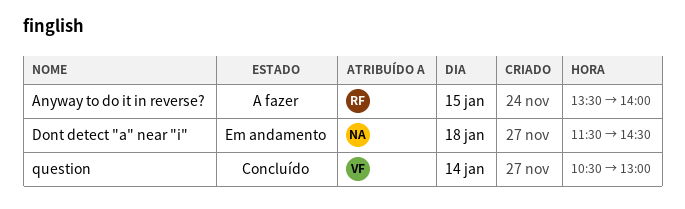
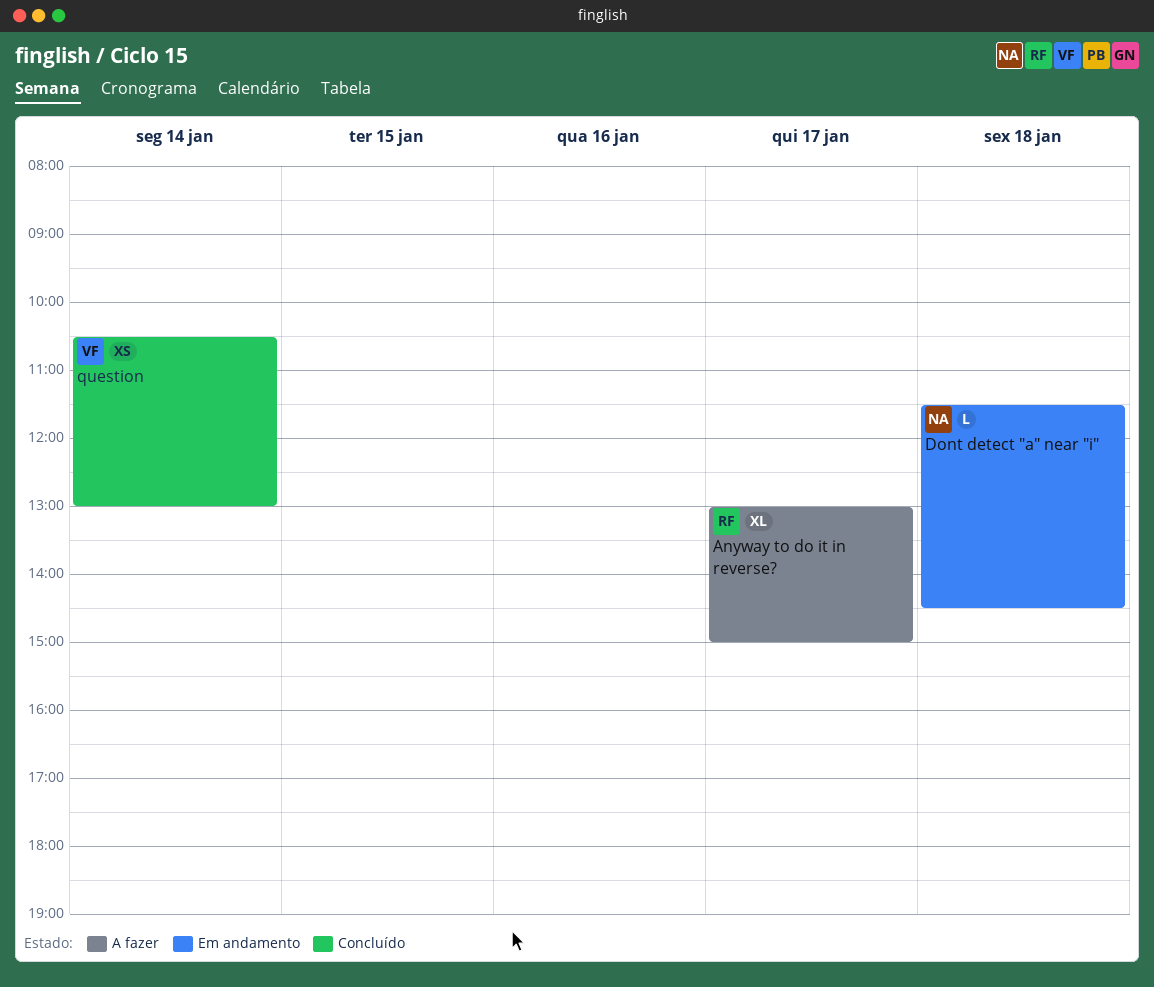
Anyway to do it in reverse?, day: Jan 15 -> Jan 17
Anyway to do it in reverse?, begins: 13:30 -> 13:00
Anyway to do it in reverse?, ends: 14:00 -> 15:00

